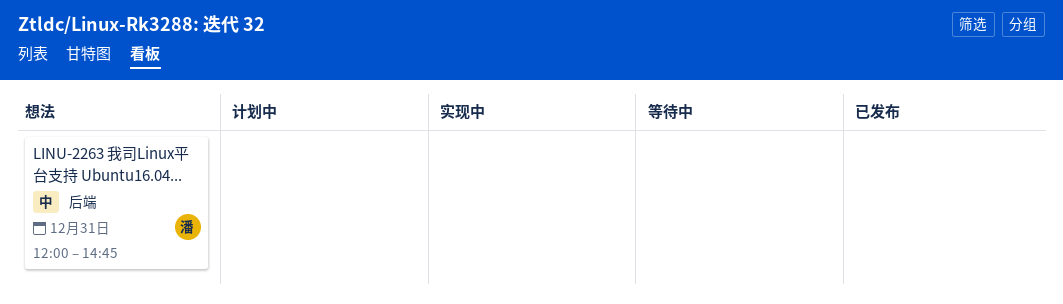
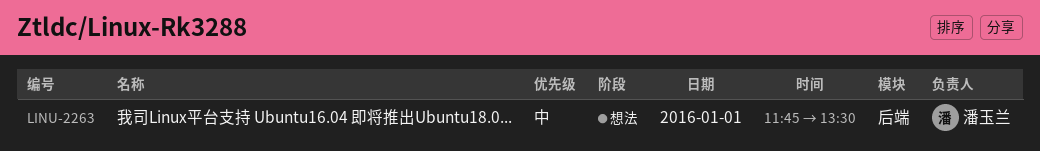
LINU-2263, day: Dec 31 -> Jan 1
LINU-2263, begins: 12:00 -> 11:45
LINU-2263, ends: 14:45 -> 13:30

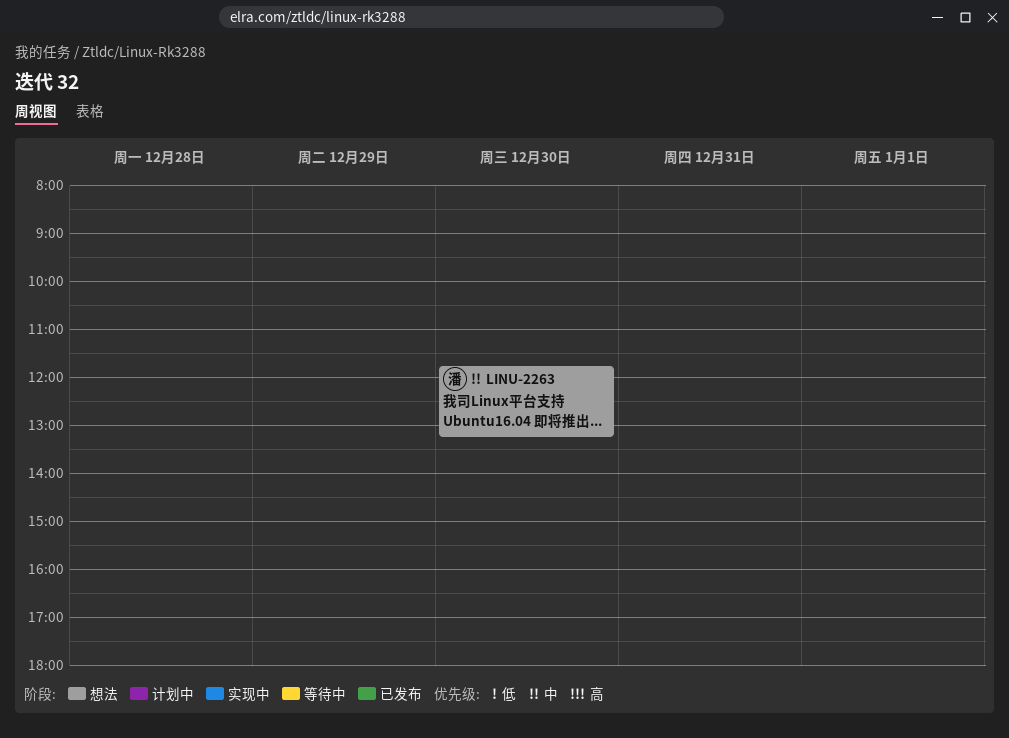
LINU-2263, day: Jan 1 -> Dec 30
LINU-2263, ends: 13:30 -> 13:15

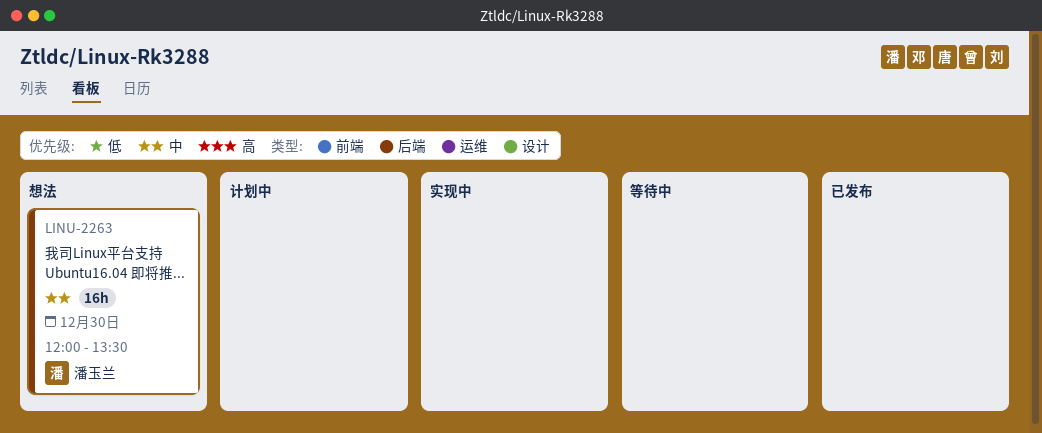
LINU-2263, begins: 11:45 -> 12:00
LINU-2263, ends: 13:15 -> 13:30

